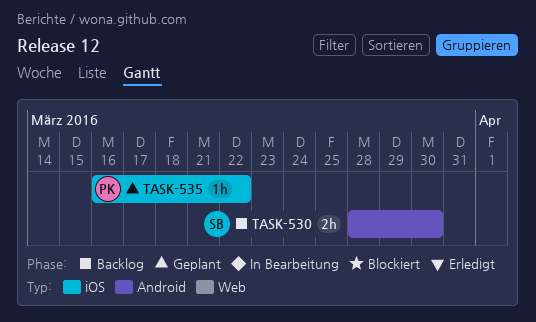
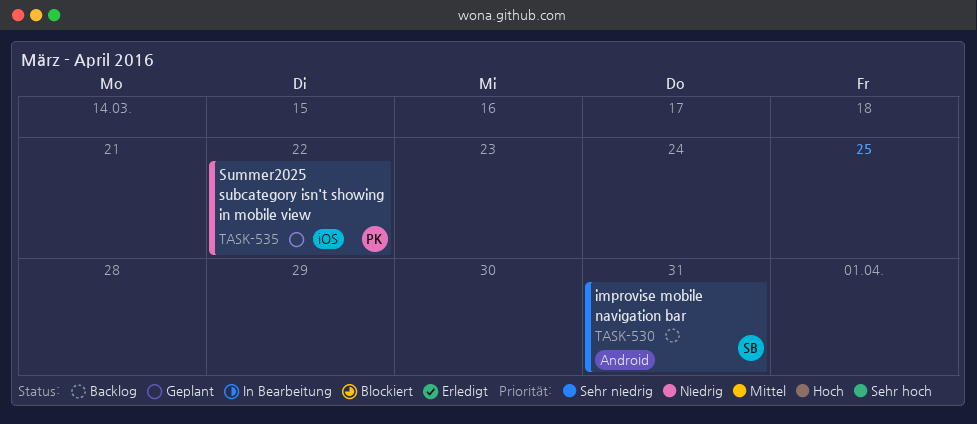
TASK-530, due: Mar 30 -> Mar 31

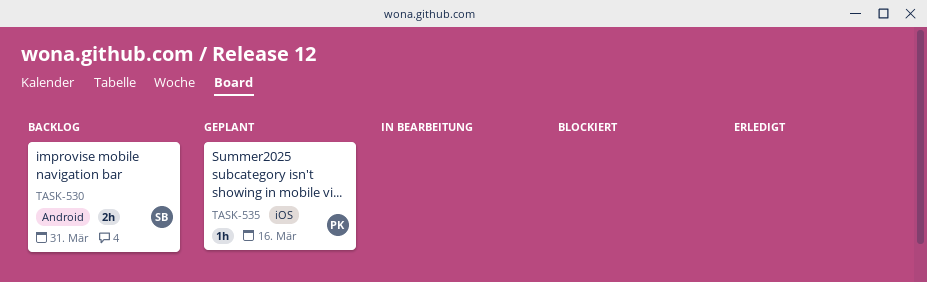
TASK-535, due: Mar 22 -> Mar 16

